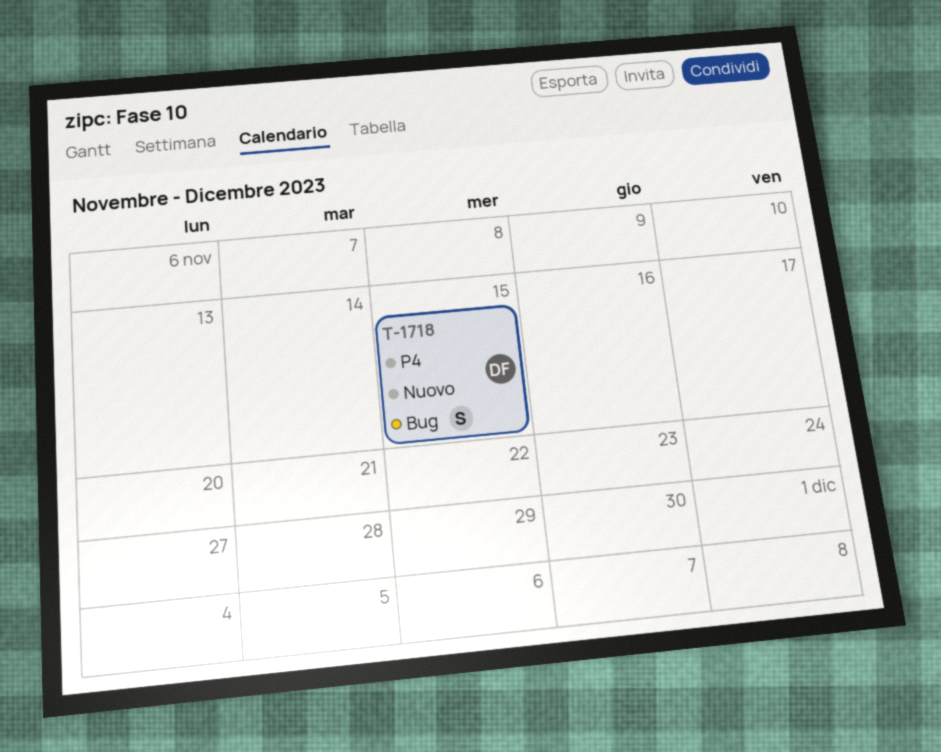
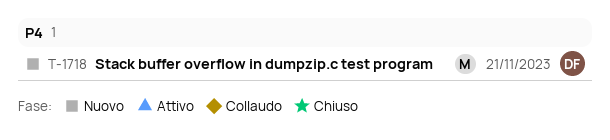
T-1718, estimate: S -> M
T-1718, due: Nov 15 -> Nov 21

